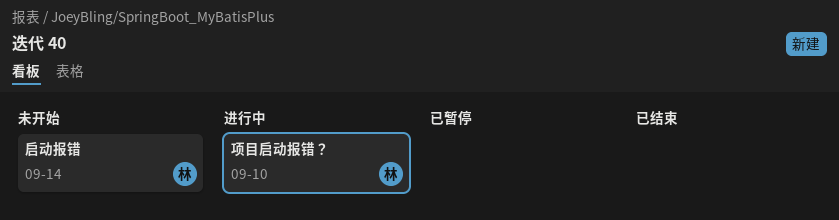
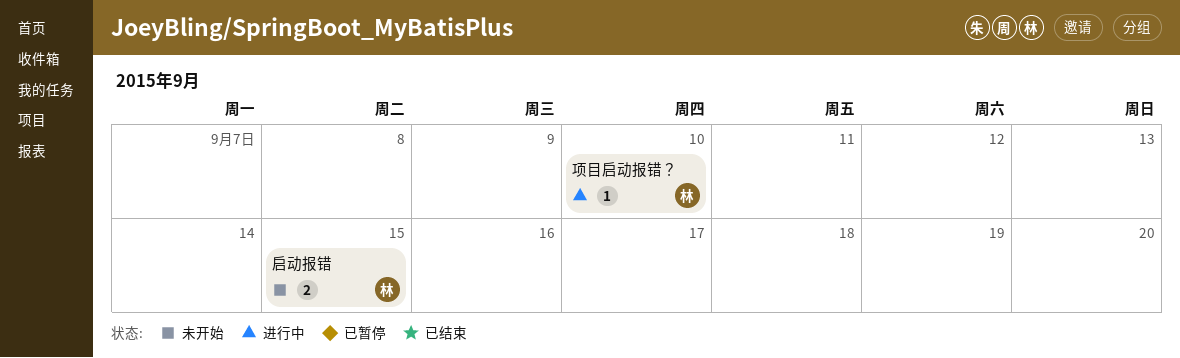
启动报错, due: Sep 14 -> Sep 15

